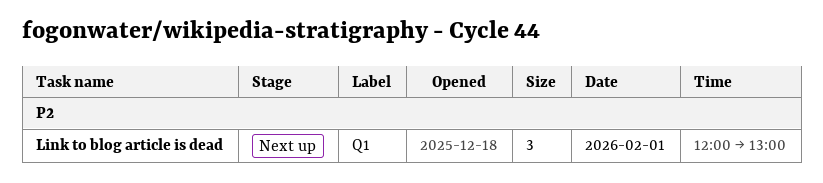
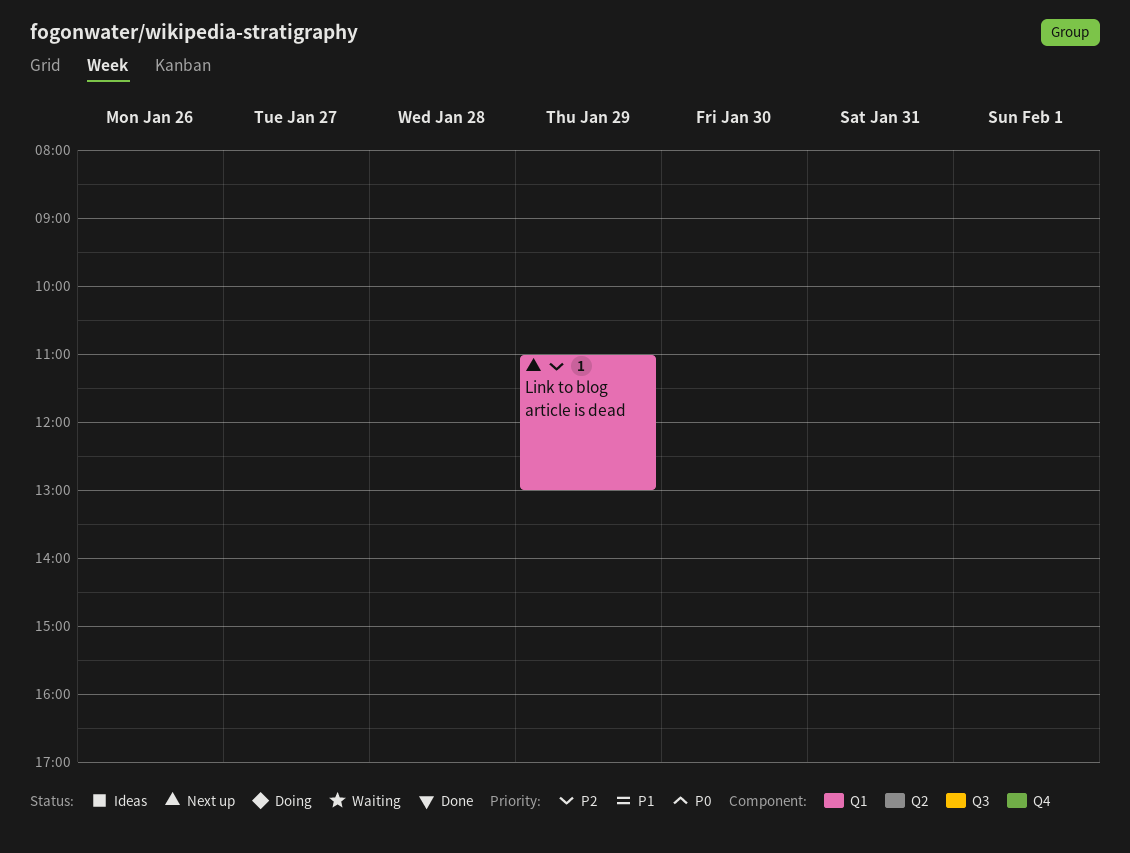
Link to blog article is dead, estimate: 3 -> 1
Link to blog article is dead, day: Feb 1 -> Jan 29
Link to blog article is dead, begins: 12:00 -> 11:00

